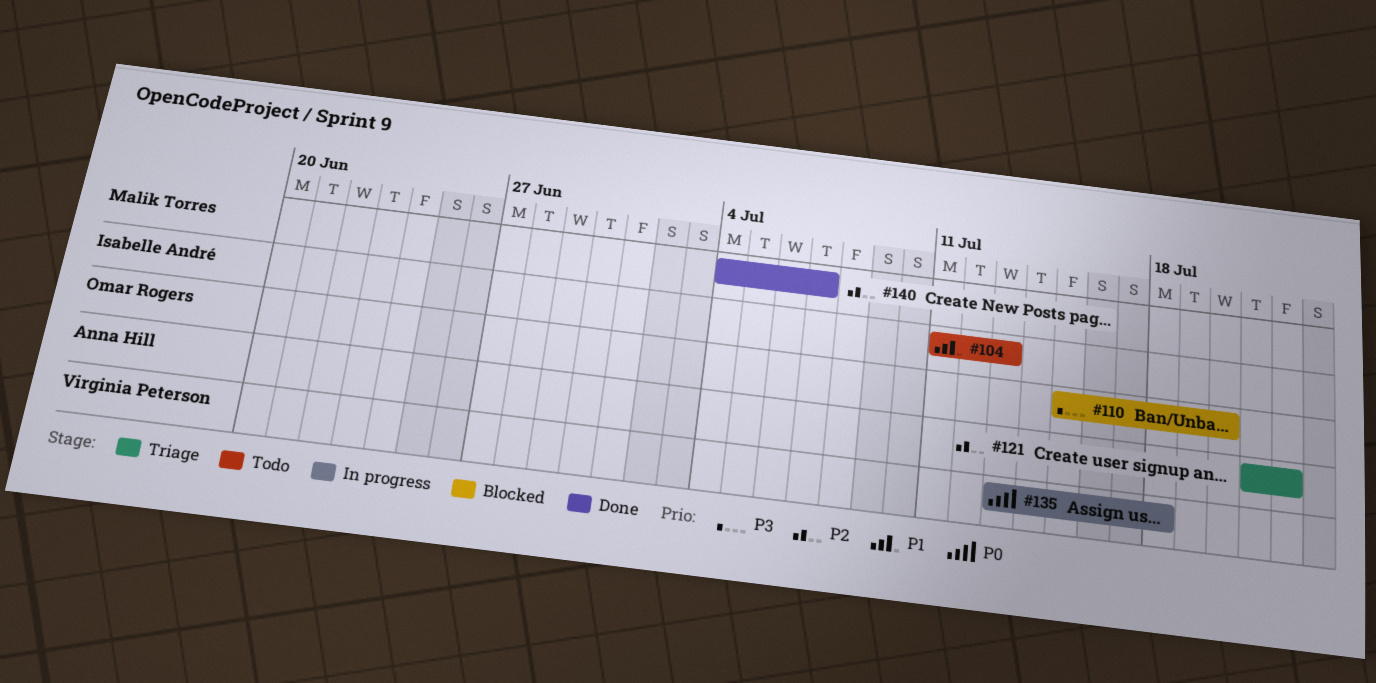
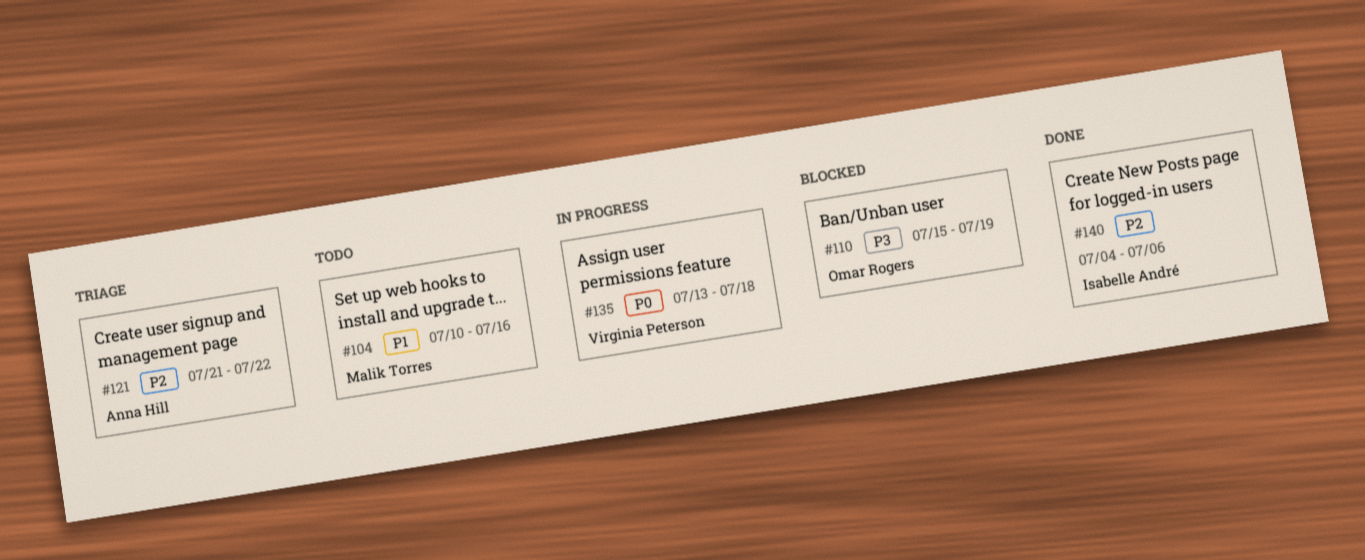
#104, owner: Isabelle André -> Malik Torres
#104, start: Jul 11 -> Jul 10
#104, due: Jul 13 -> Jul 16
#110, due: Jul 20 -> Jul 19
#140, owner: Malik Torres -> Isabelle André
#140, due: Jul 7 -> Jul 6

